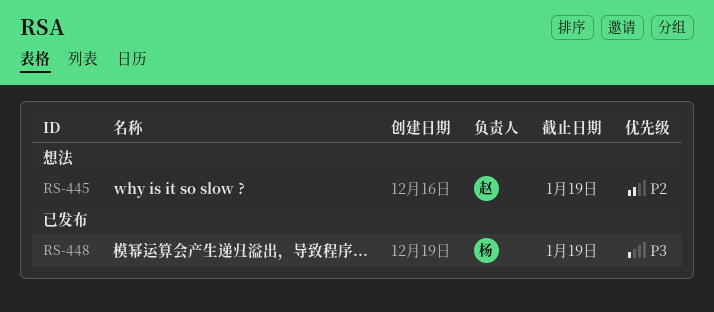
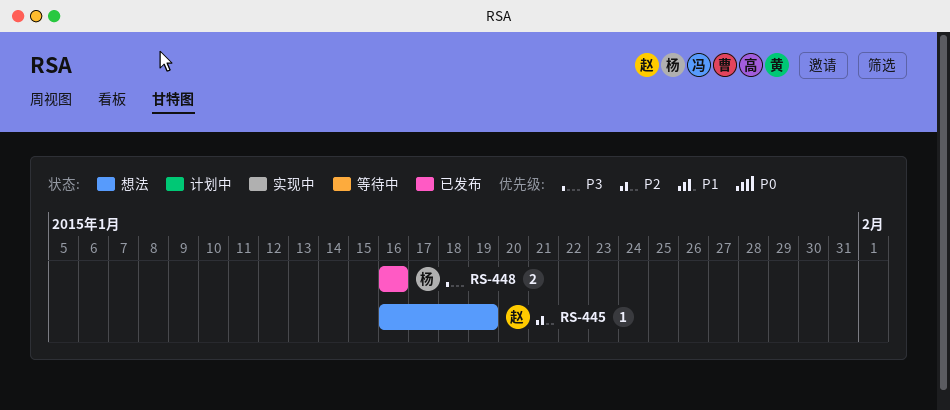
RS-448, due: Jan 19 -> Jan 16

